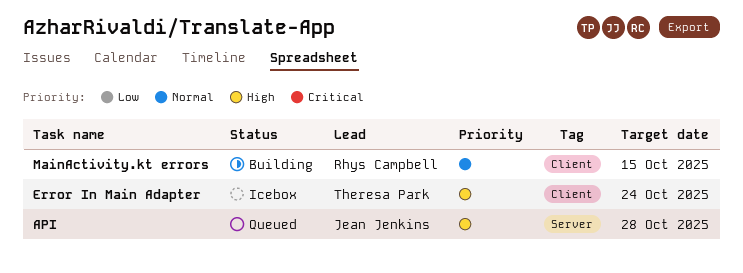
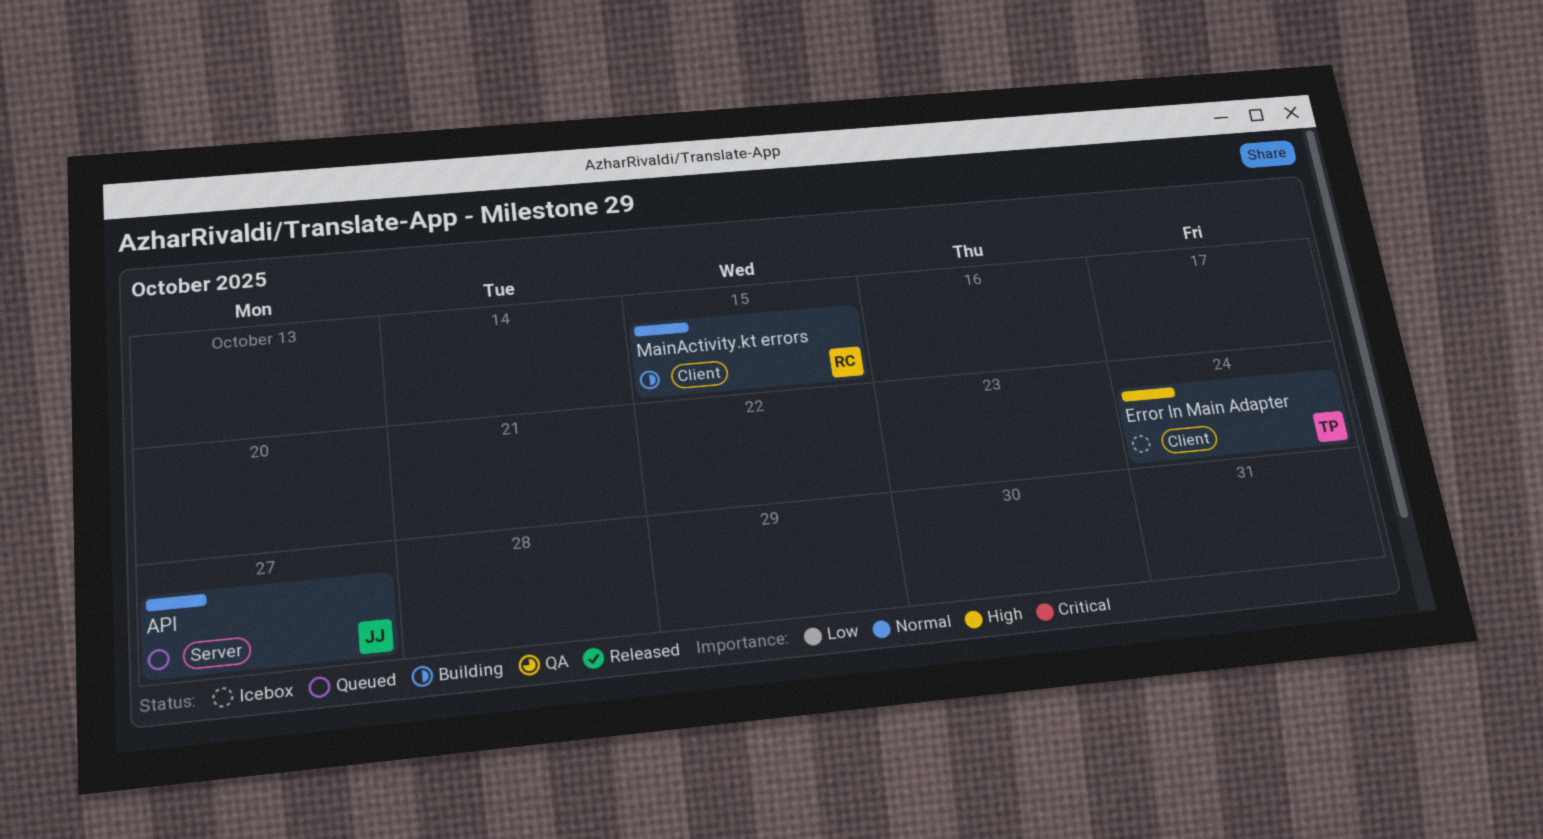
API, priority: High -> Normal
API, due: Oct 28 -> Oct 27

